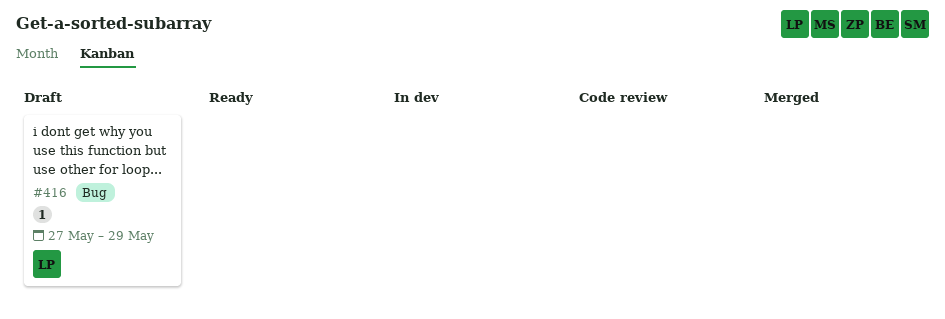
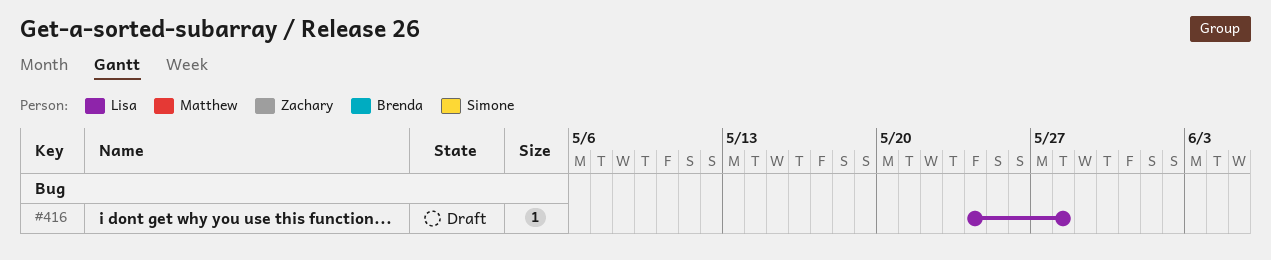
#416, start: May 27 -> May 24
#416, due: May 29 -> May 28

